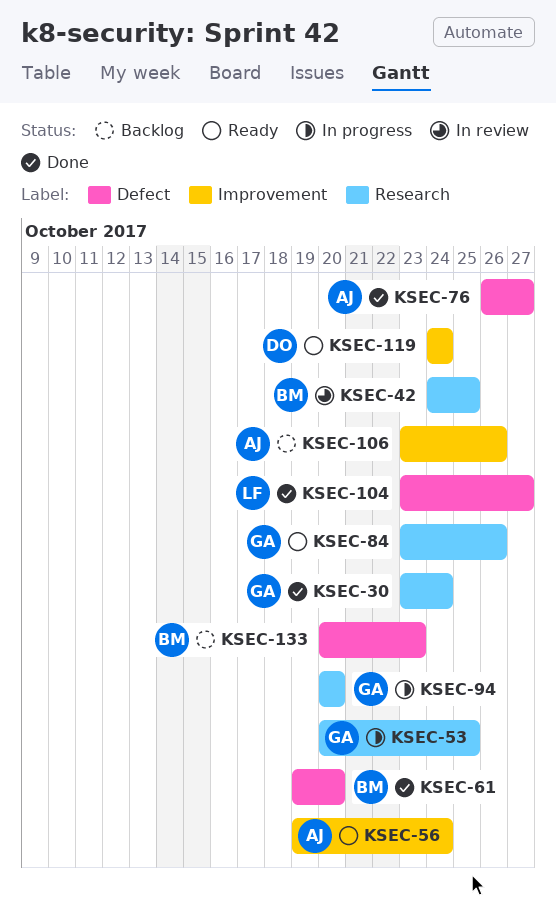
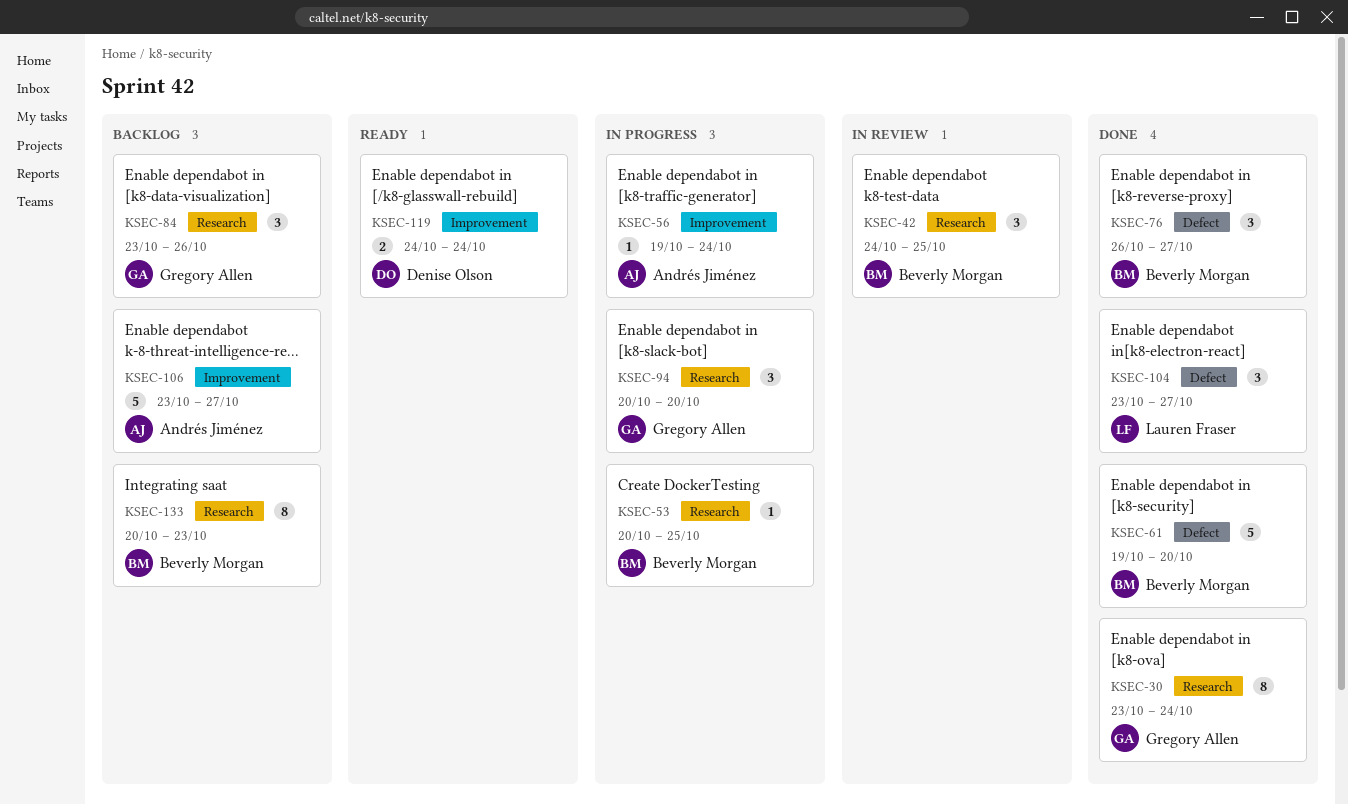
KSEC-53, owner: Gregory Allen -> Beverly Morgan
KSEC-56, status: Ready -> In progress
KSEC-76, owner: Andrés Jiménez -> Beverly Morgan
KSEC-84, status: Ready -> Backlog
KSEC-106, due: Oct 26 -> Oct 27
KSEC-133, label: Defect -> Research

